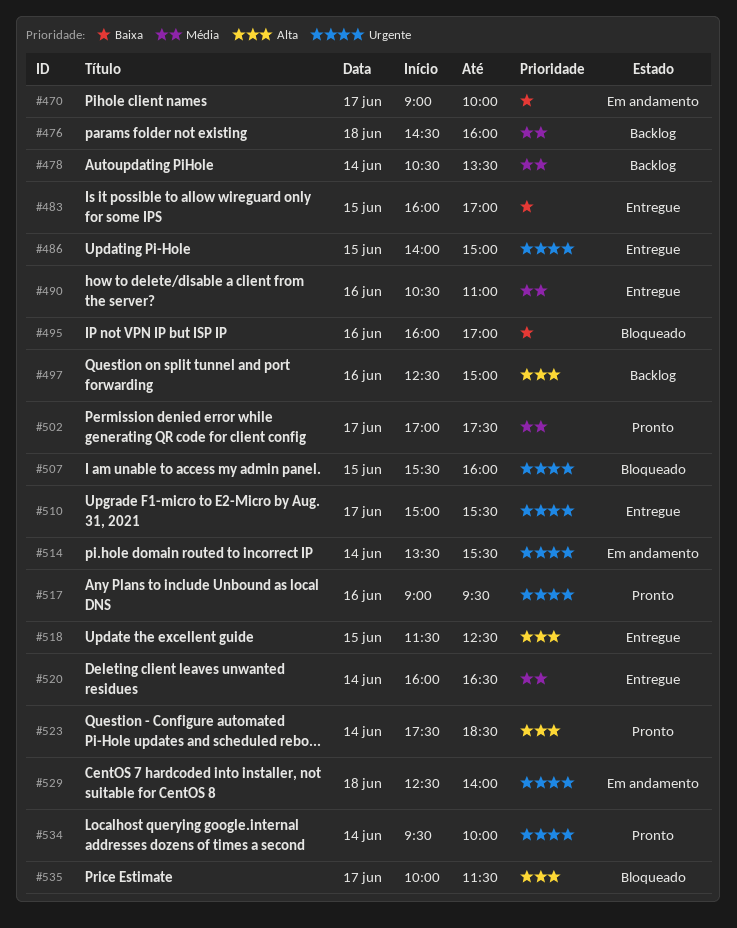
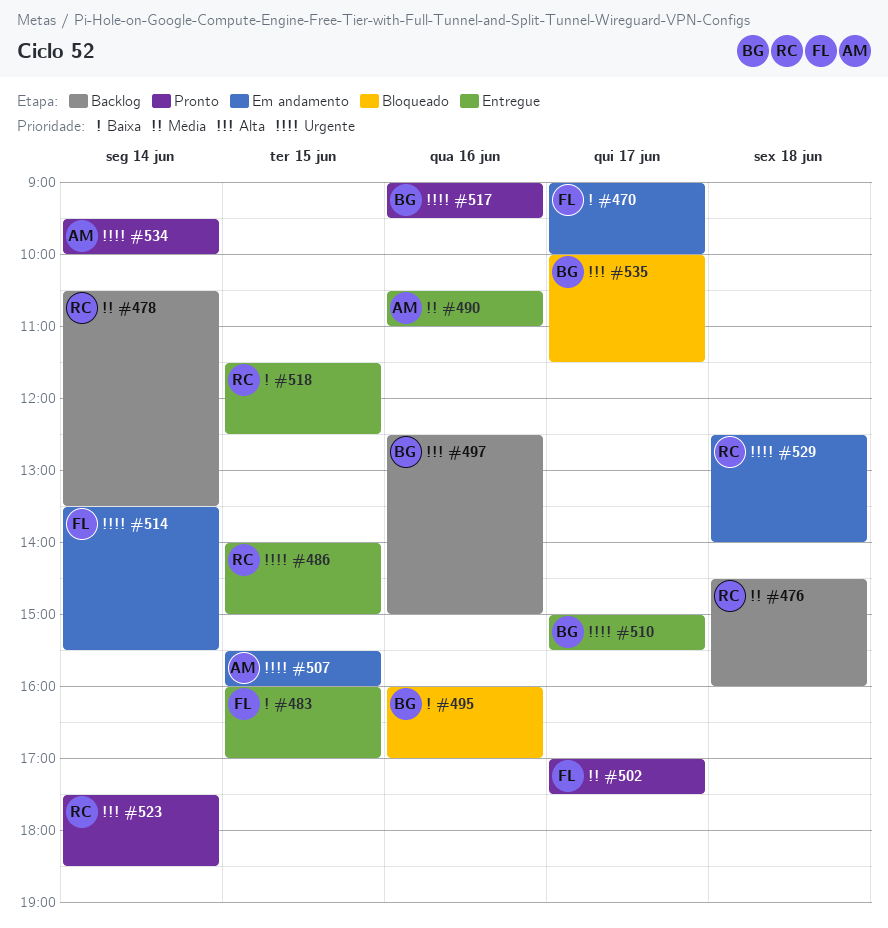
#507, status: Bloqueado -> Em andamento
#518, priority: Alta -> Baixa
#520: present -> none

